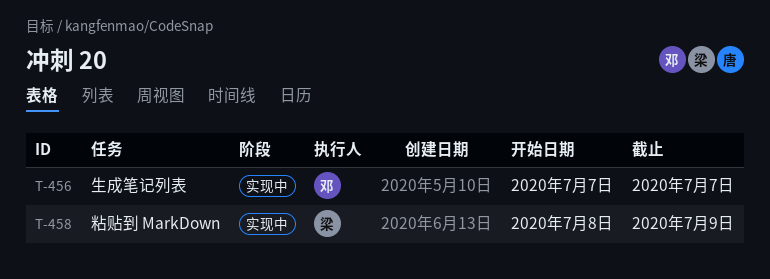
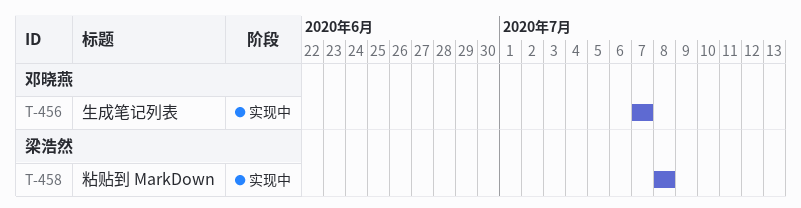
T-458, due: Jul 9 -> Jul 8

